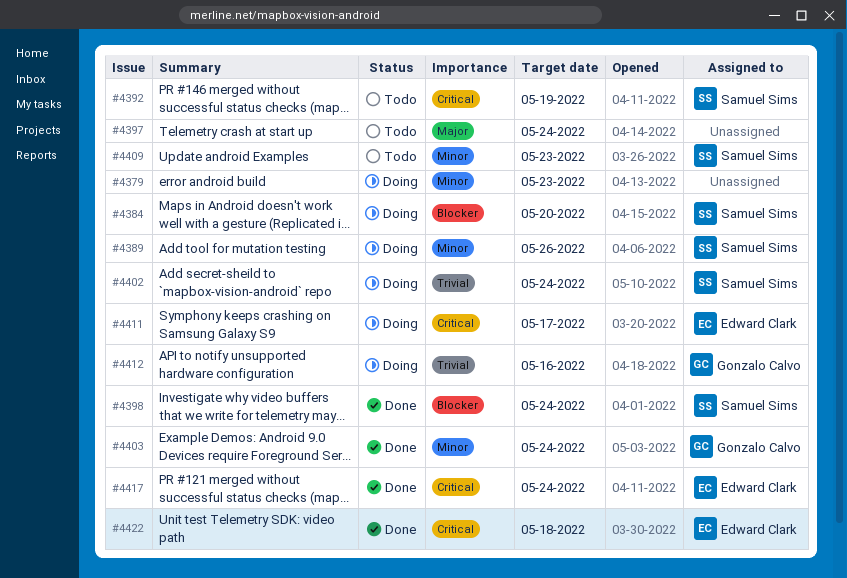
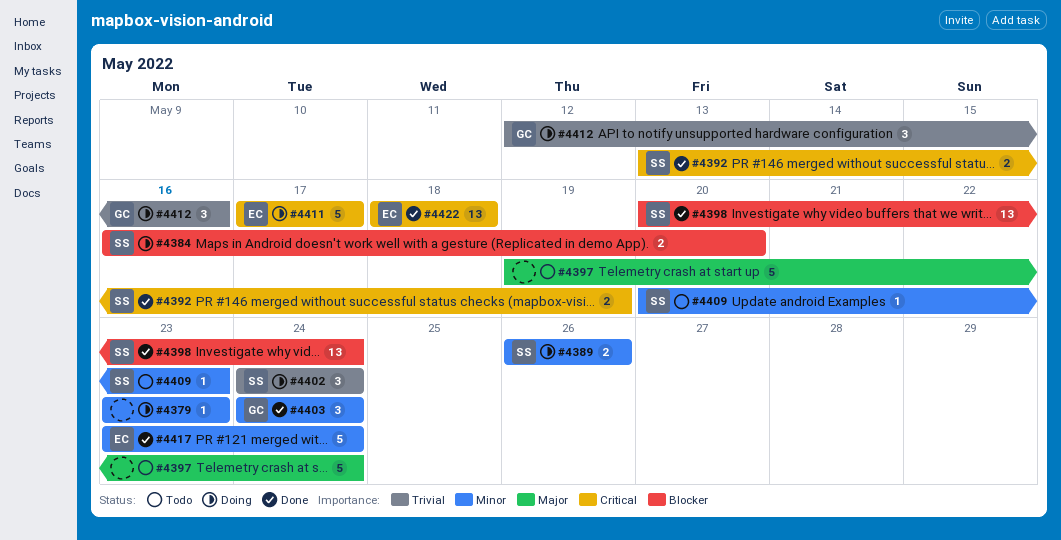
#4392, status: Todo -> Done
#4417, priority: Critical -> Minor

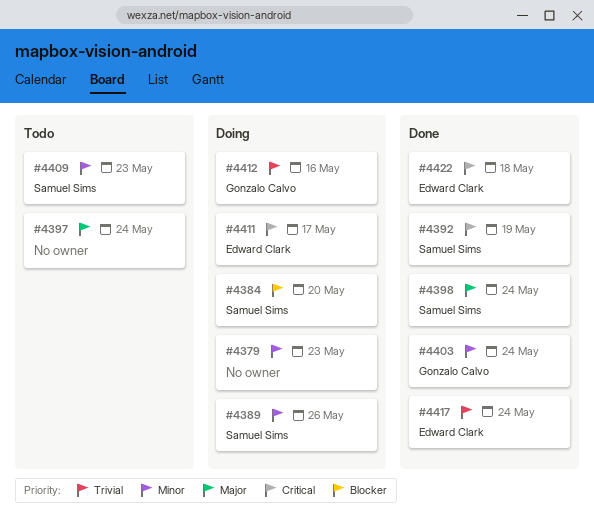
#4398, priority: Blocker -> Major
#4402: present -> none
#4417, priority: Minor -> Trivial

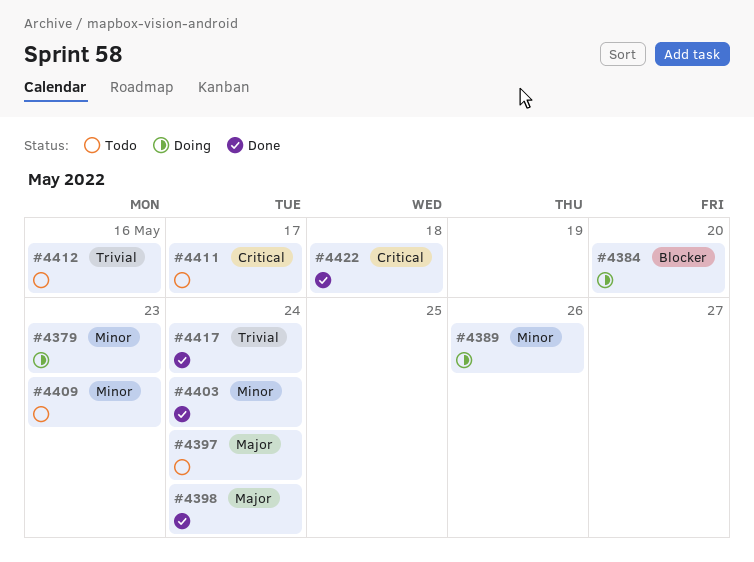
#4392: present -> none
#4411, status: Doing -> Todo
#4412, status: Doing -> Todo

